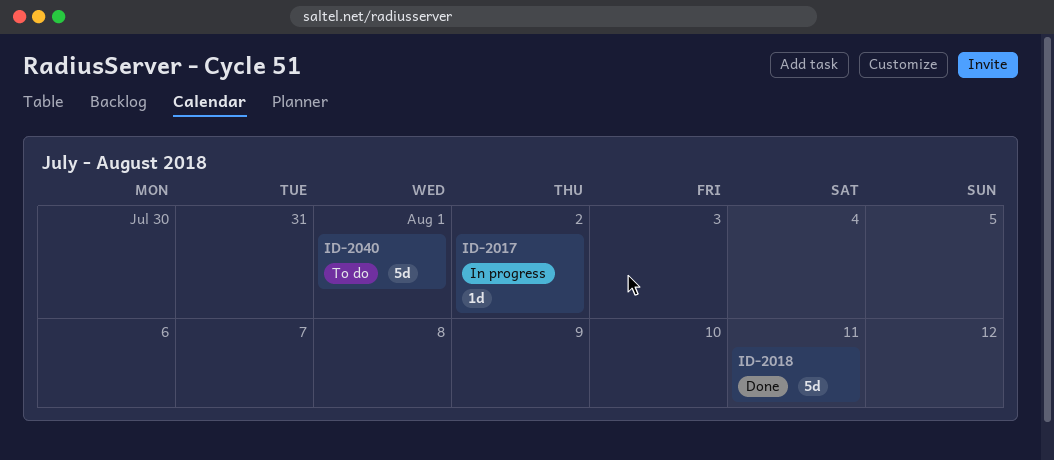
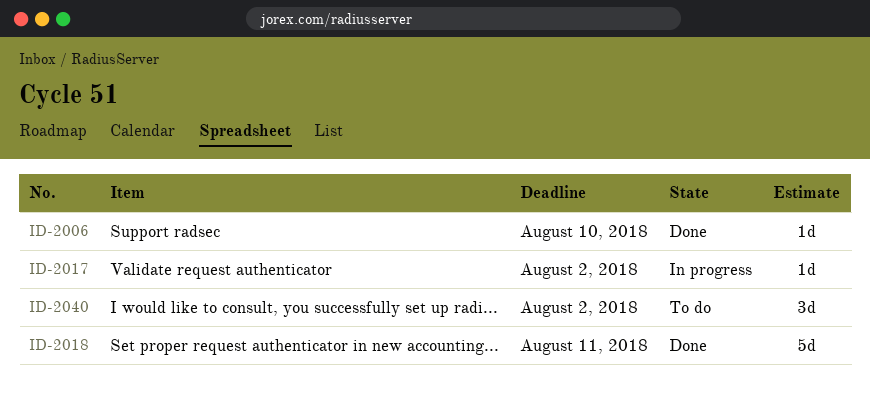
ID-2006: none -> present
ID-2040, estimate: 5d -> 3d
ID-2040, due: Aug 1 -> Aug 2

